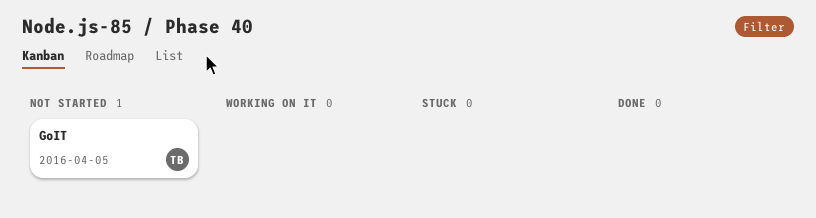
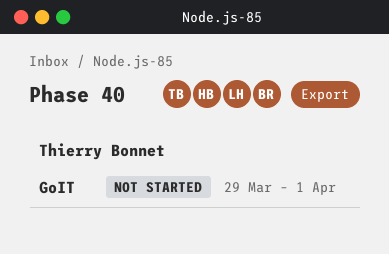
GoIT, due: Apr 5 -> Apr 1

